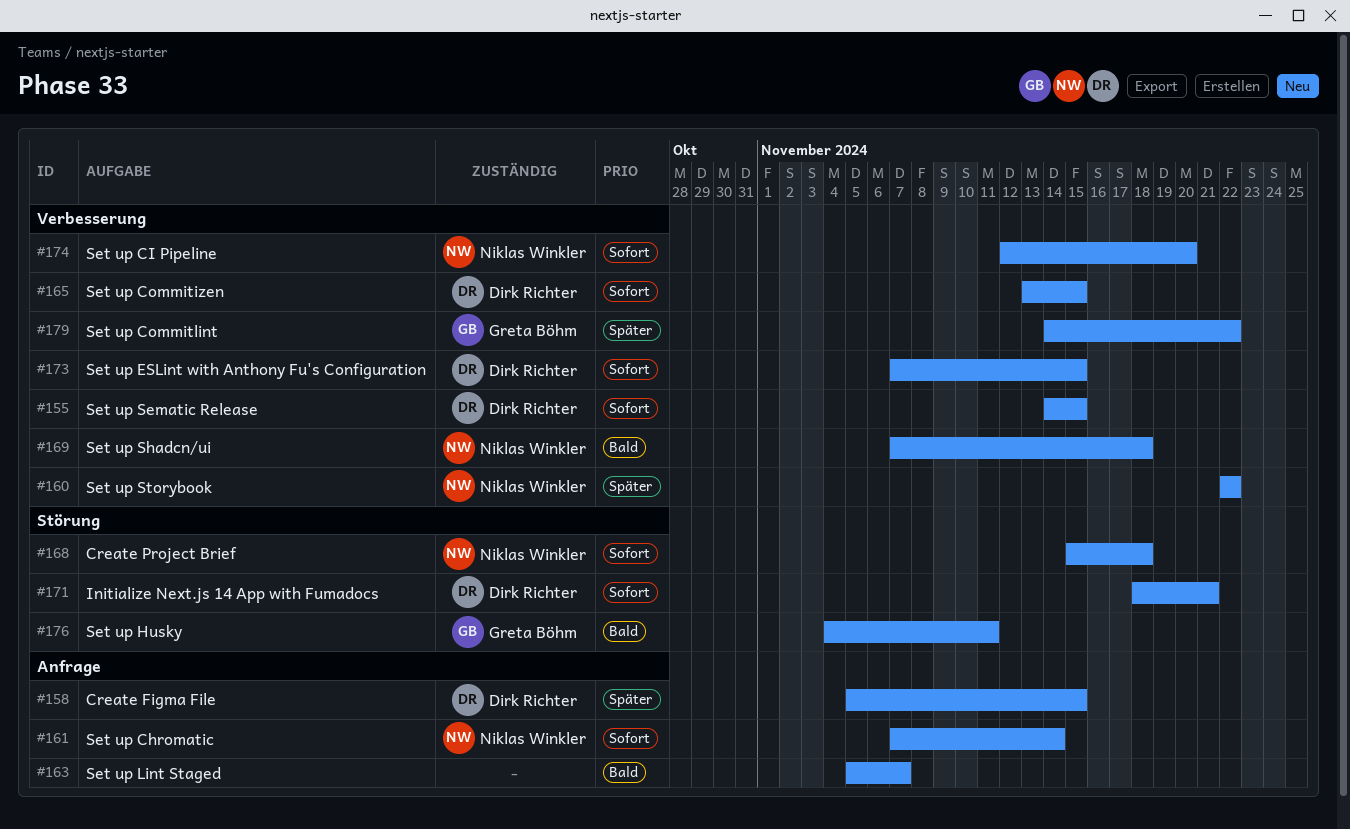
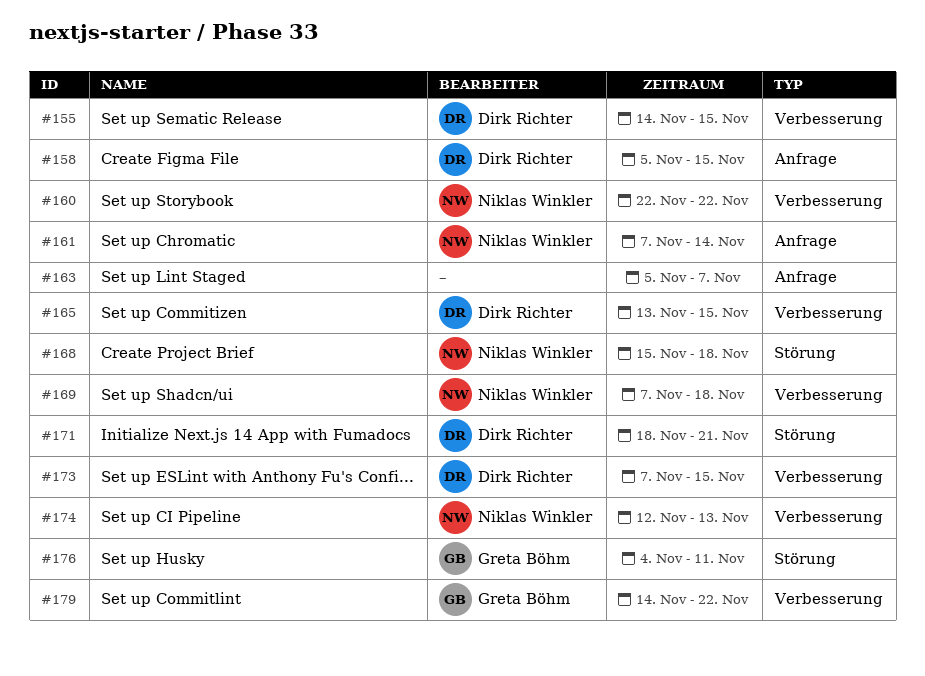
#174, due: Nov 20 -> Nov 13

